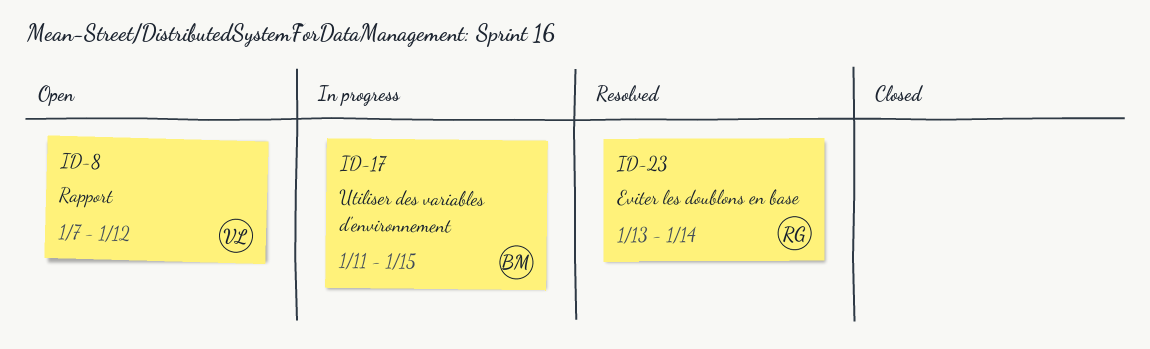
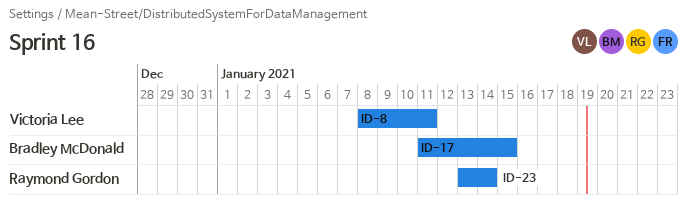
ID-8, start: Jan 7 -> Jan 8
ID-8, due: Jan 12 -> Jan 11

